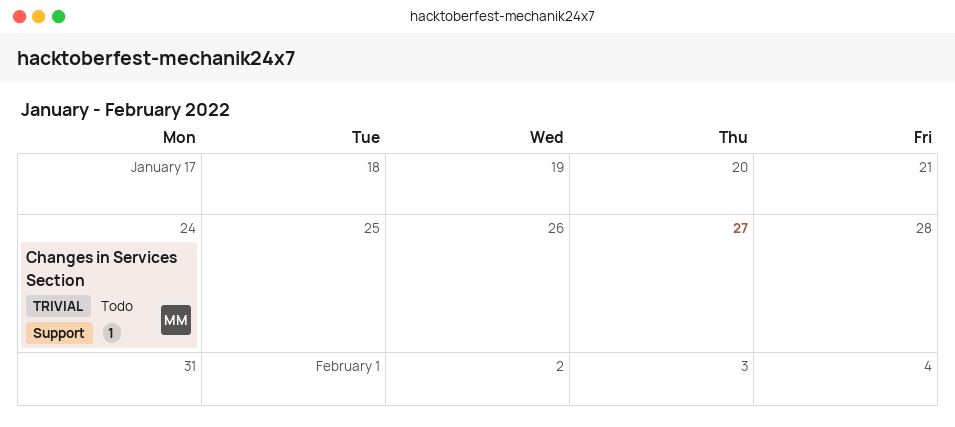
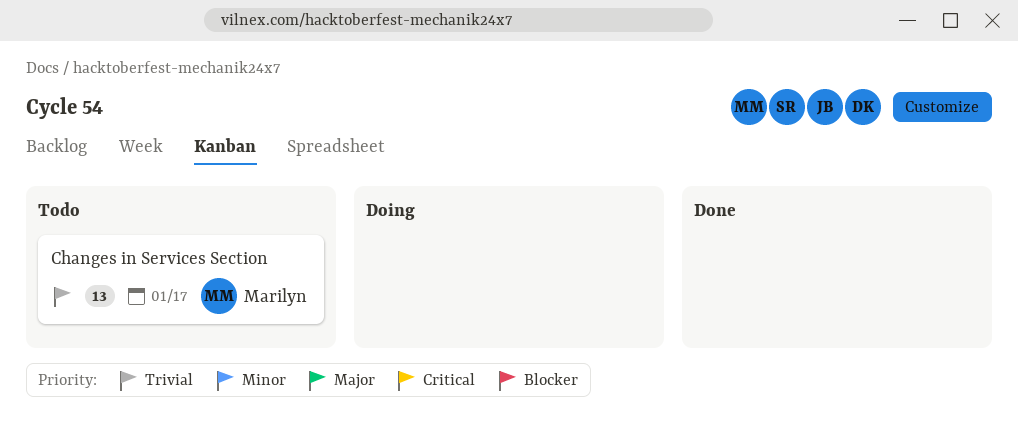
Changes in Services Section, estimate: 1 -> 13
Changes in Services Section, due: Jan 24 -> Jan 17

